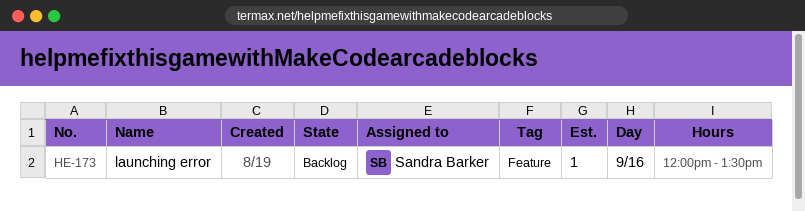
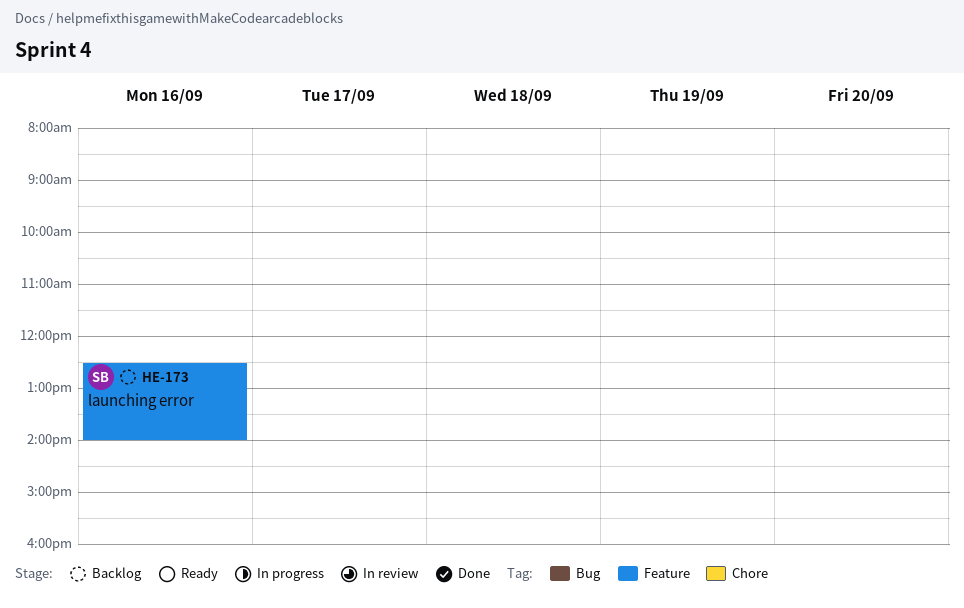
HE-173, begins: 12:00 -> 12:30
HE-173, ends: 13:30 -> 14:00

